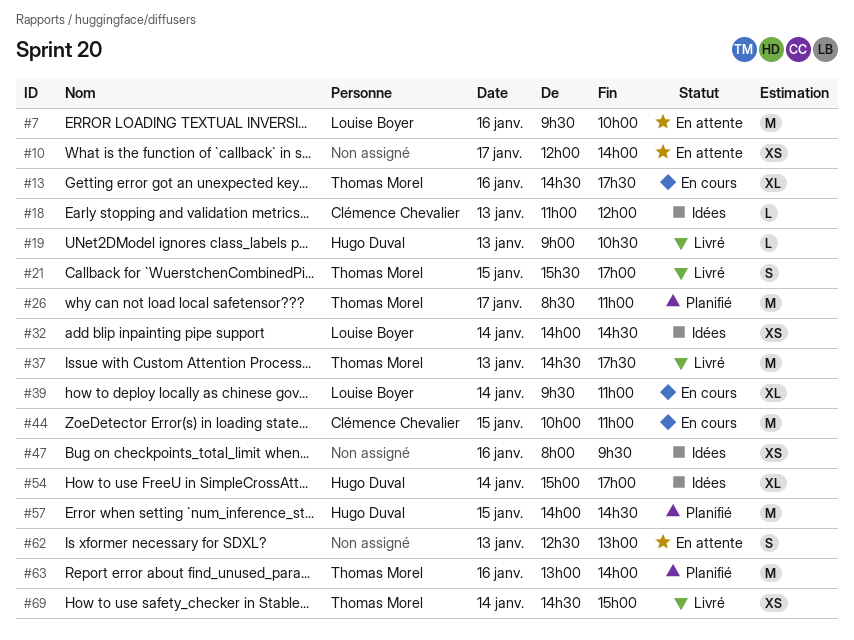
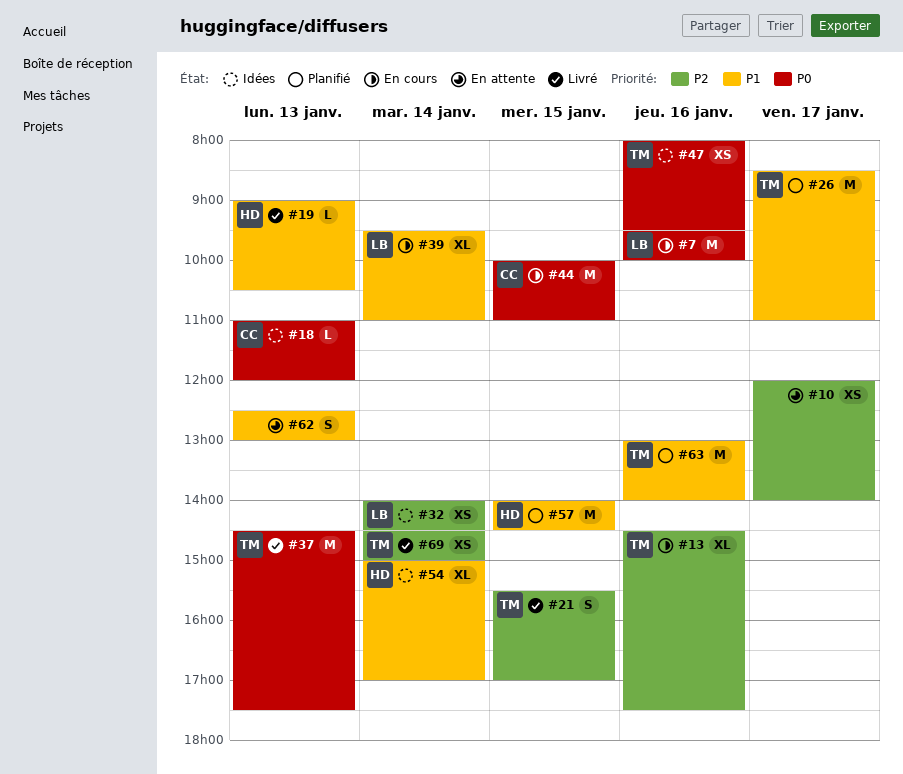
#7, status: En attente -> En cours
#47, owner: none -> Thomas Morel

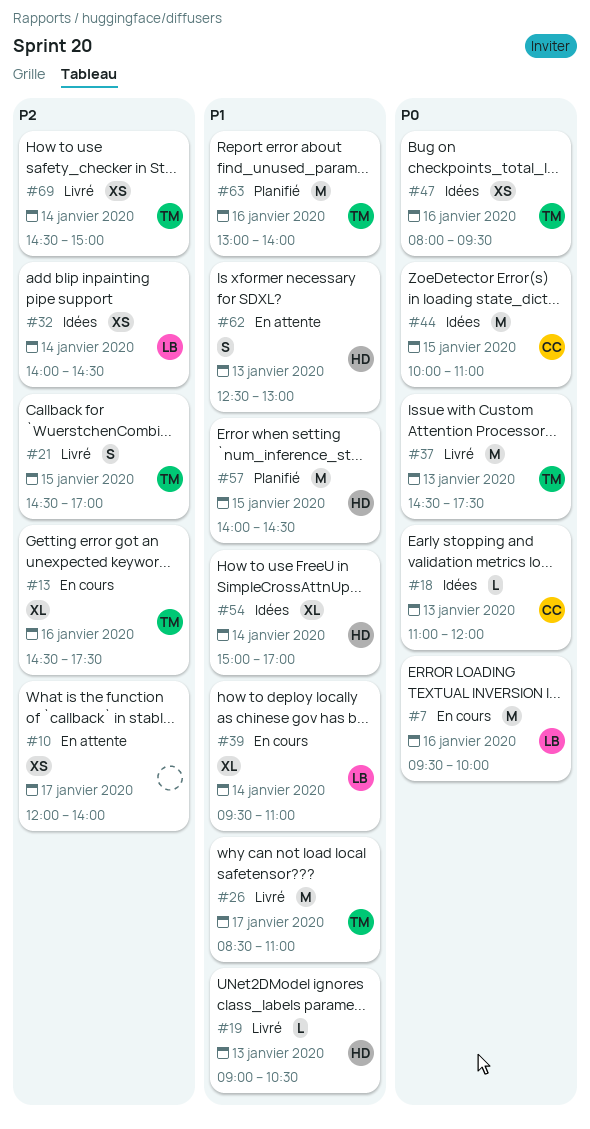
#21, begins: 15:30 -> 14:30
#26, status: Planifié -> Livré
#44, status: En cours -> Idées
#62, owner: none -> HD

